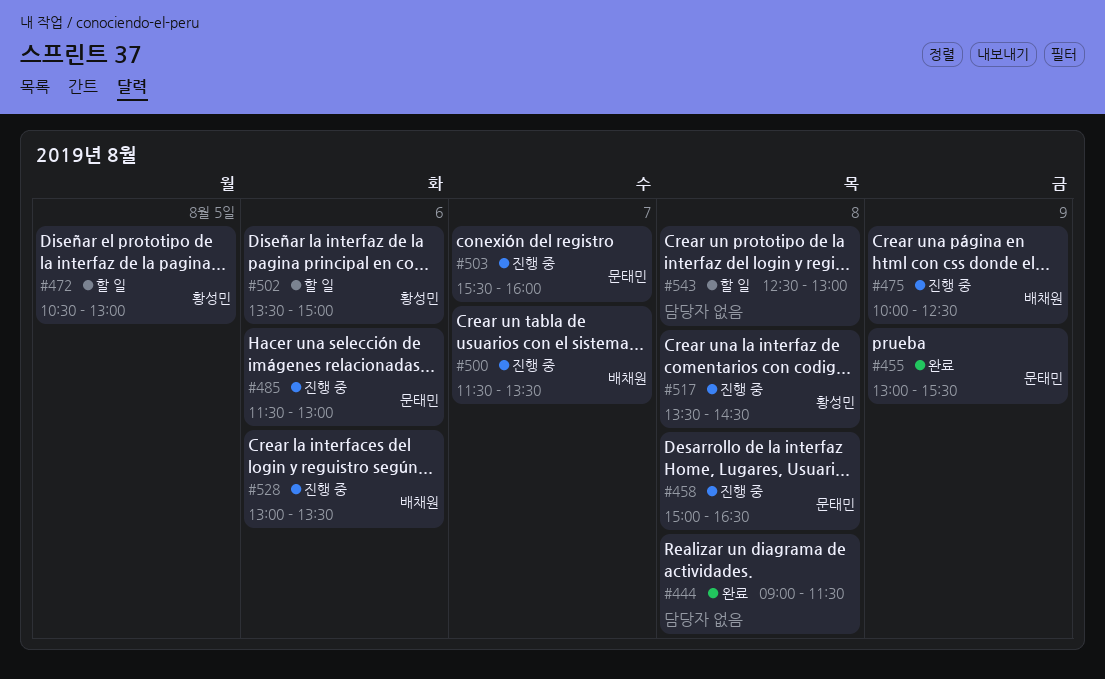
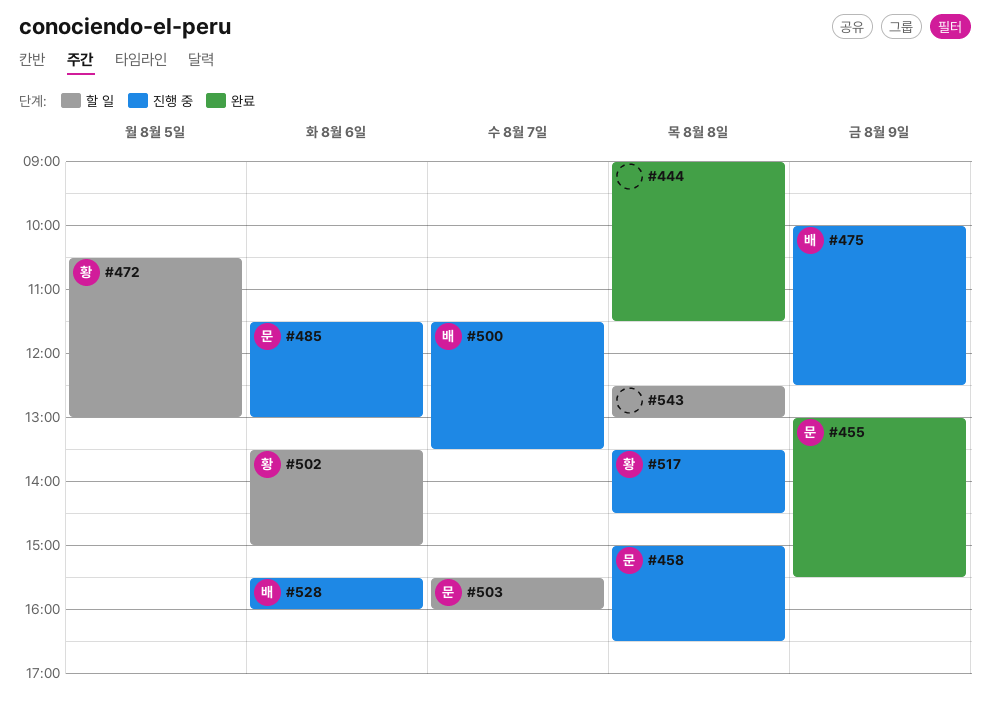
#503, status: 진행 중 -> 할 일
#528, begins: 13:00 -> 15:30
#528, ends: 13:30 -> 16:00

